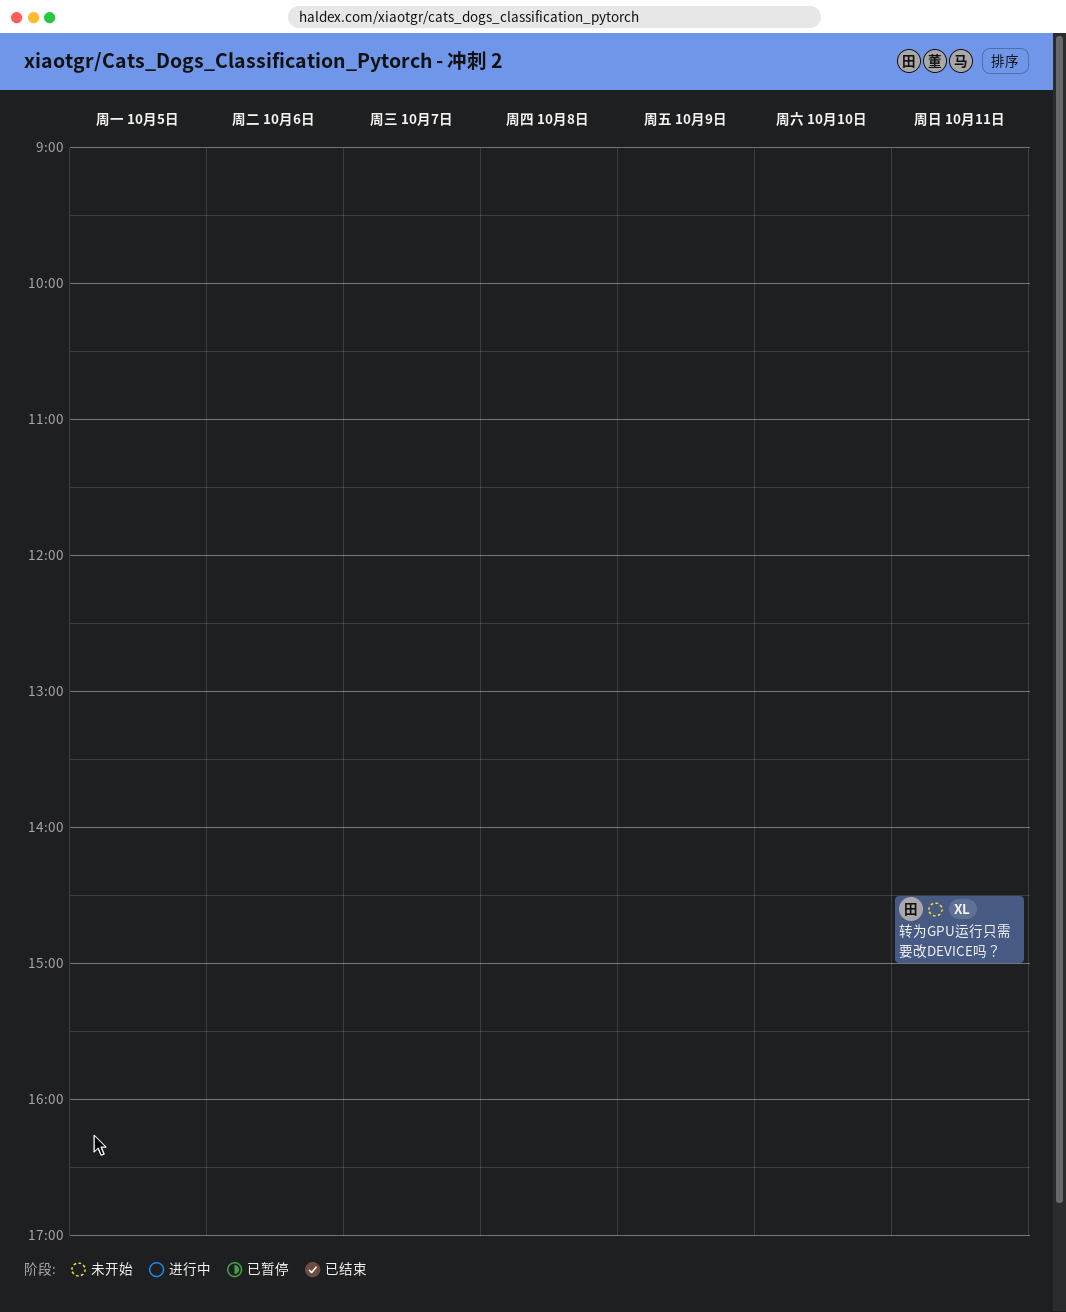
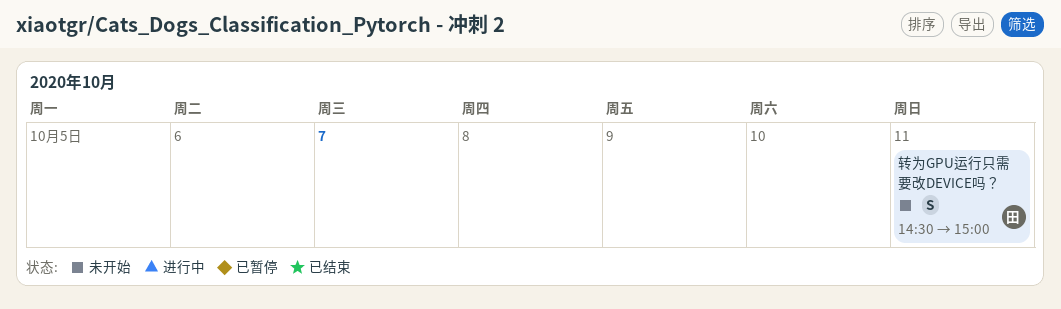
转为GPU运行只需要改DEVICE吗？, estimate: XL -> S

